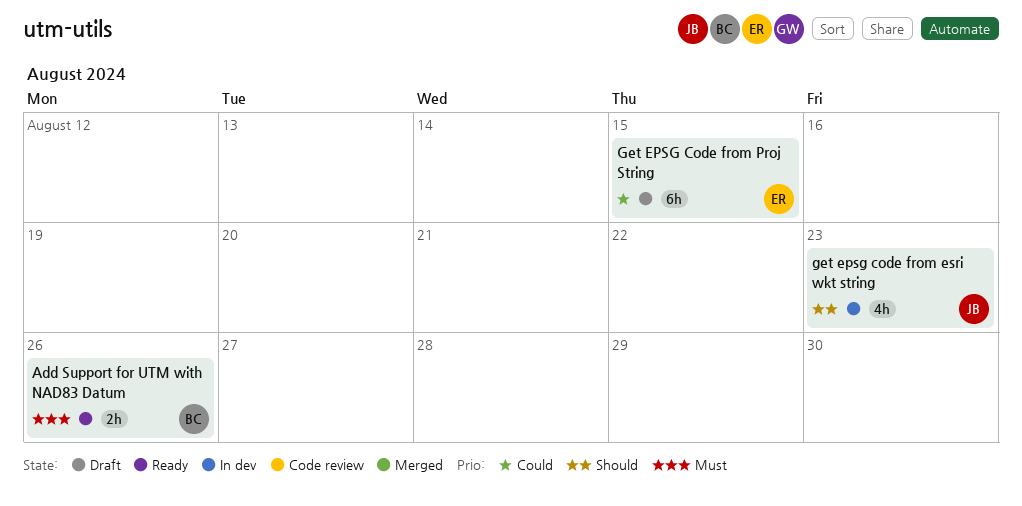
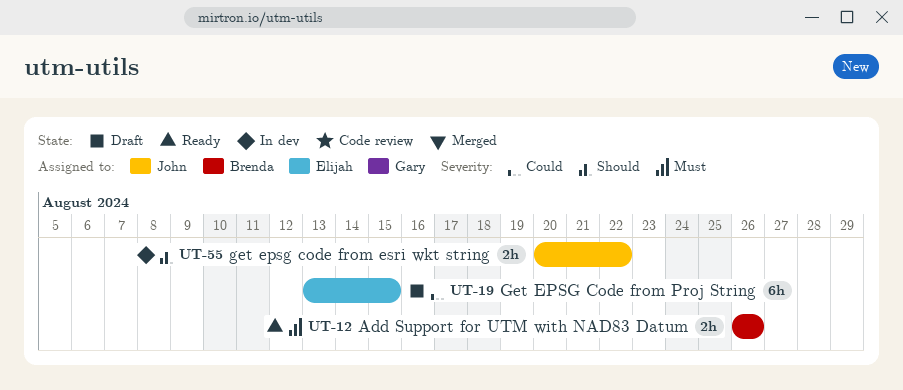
get epsg code from esri wkt string, estimate: 4h -> 2h
get epsg code from esri wkt string, due: Aug 23 -> Aug 22

